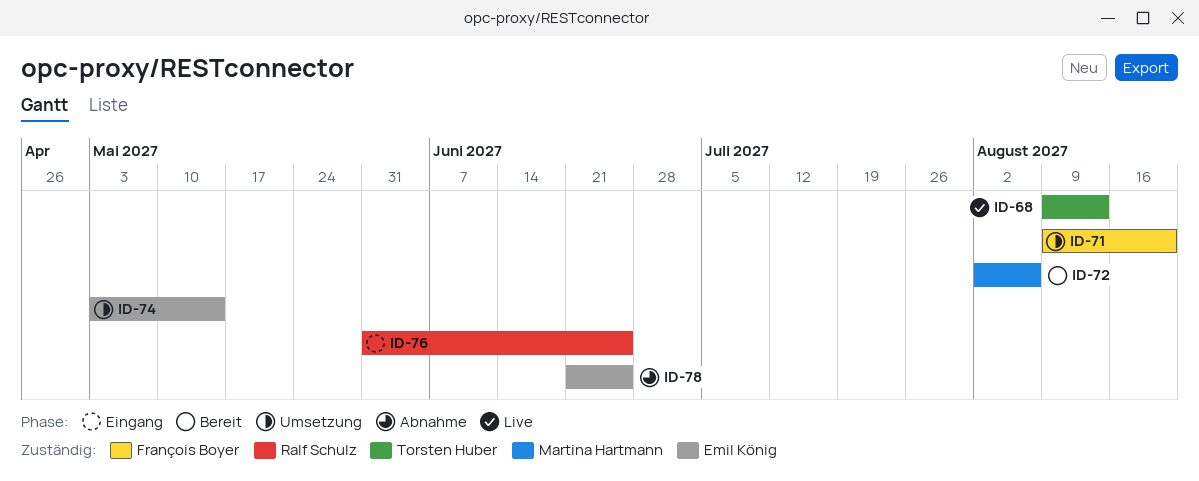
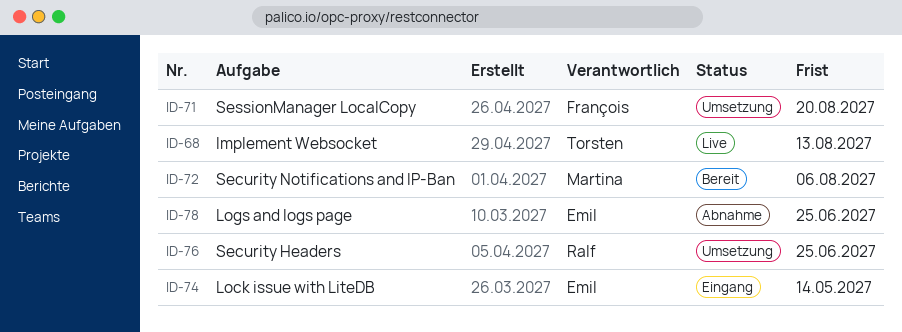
ID-74, status: Umsetzung -> Eingang
ID-76, status: Eingang -> Umsetzung

